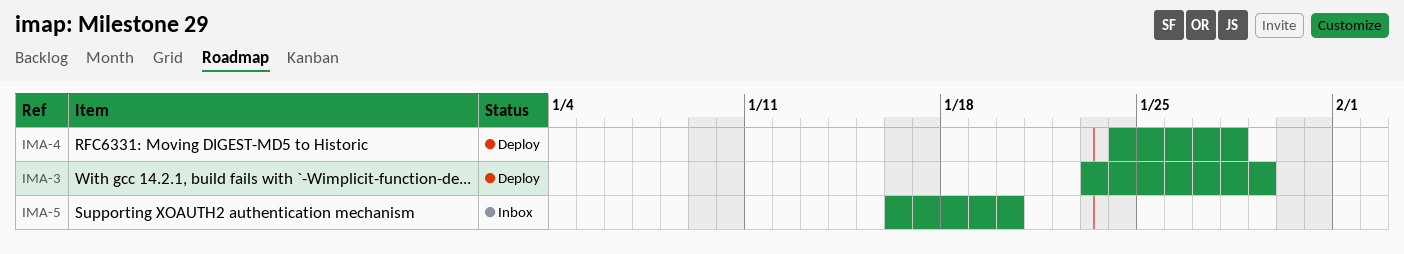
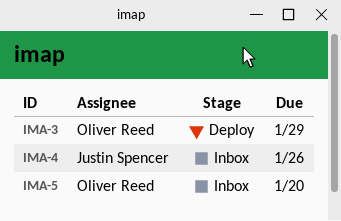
IMA-4, status: Deploy -> Inbox
IMA-4, due: Jan 28 -> Jan 26

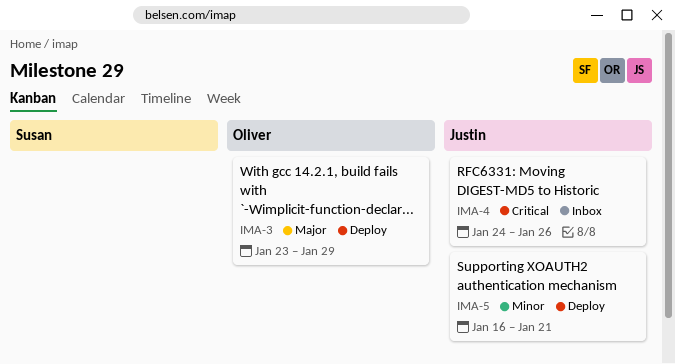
IMA-5, status: Inbox -> Deploy
IMA-5, owner: Oliver Reed -> Justin Spencer
IMA-5, due: Jan 20 -> Jan 21

